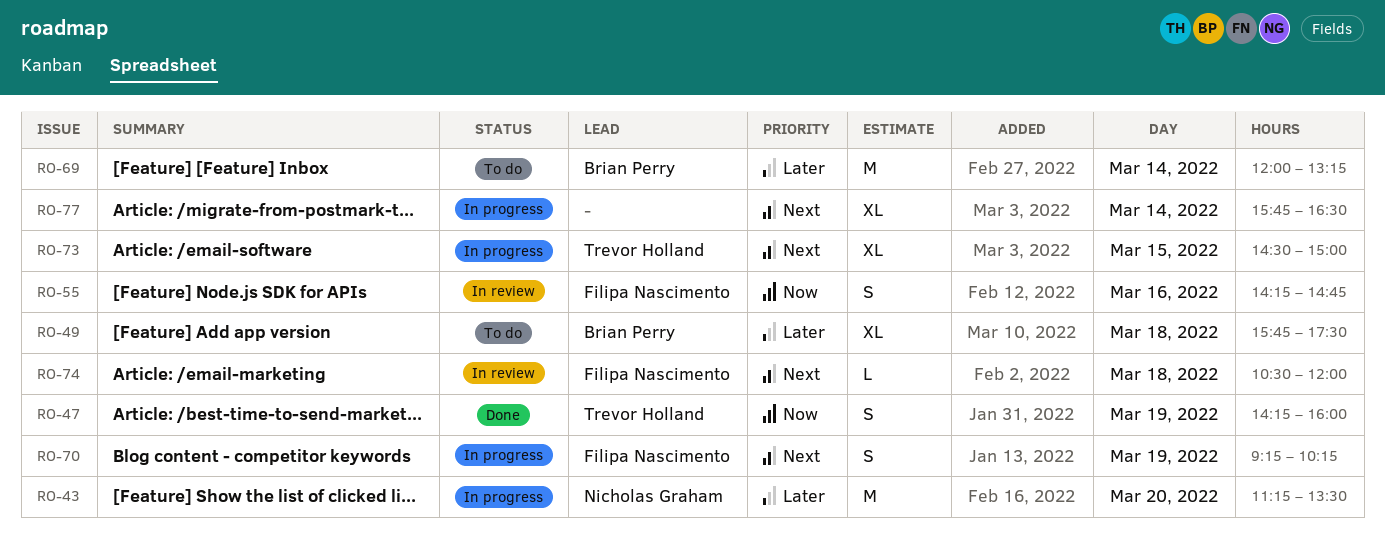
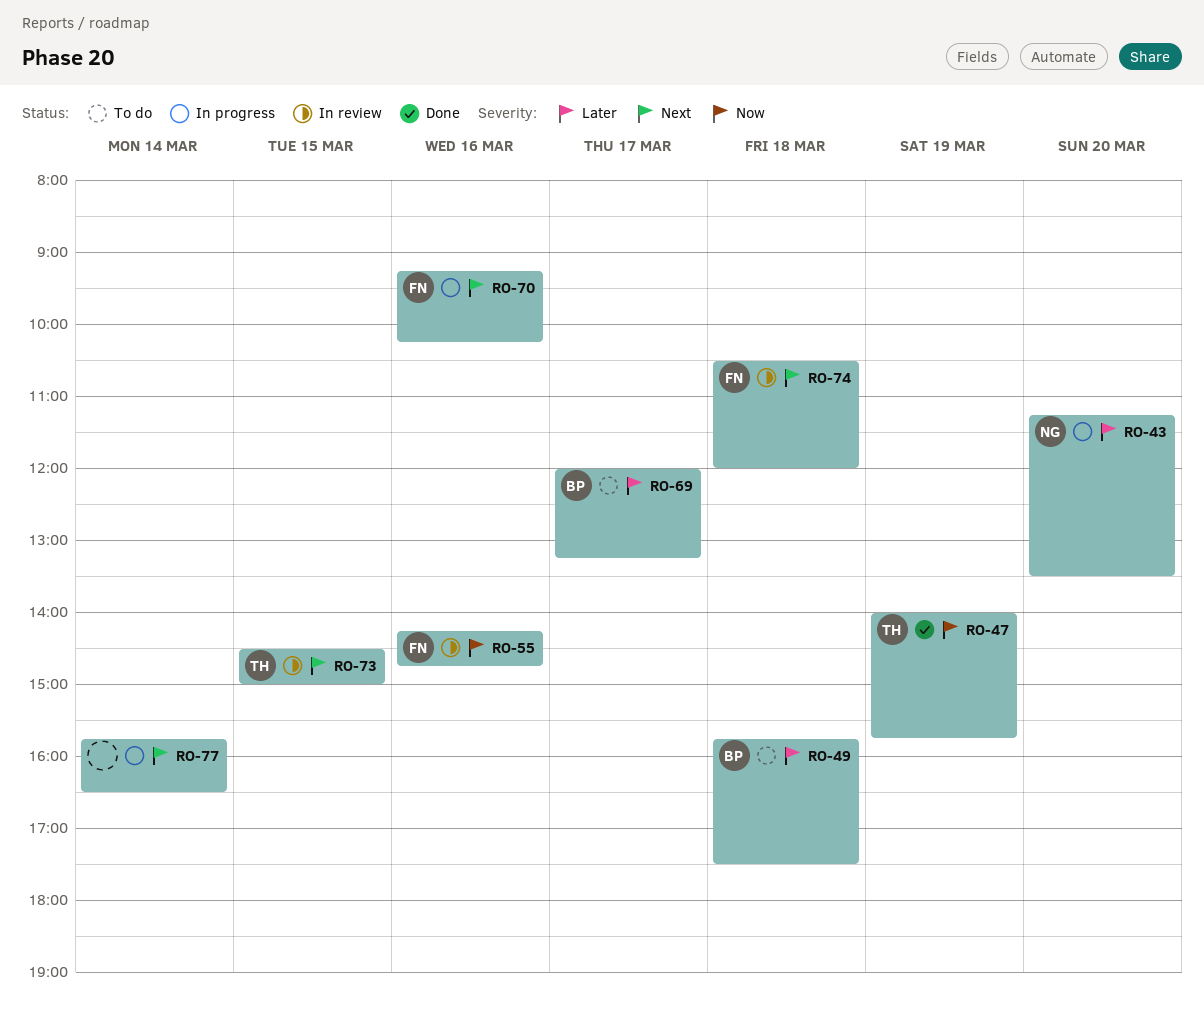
RO-47, begins: 14:15 -> 14:00
RO-47, ends: 16:00 -> 15:45
RO-69, day: Mar 14 -> Mar 17
RO-70, day: Mar 19 -> Mar 16
RO-73, status: In progress -> In review

